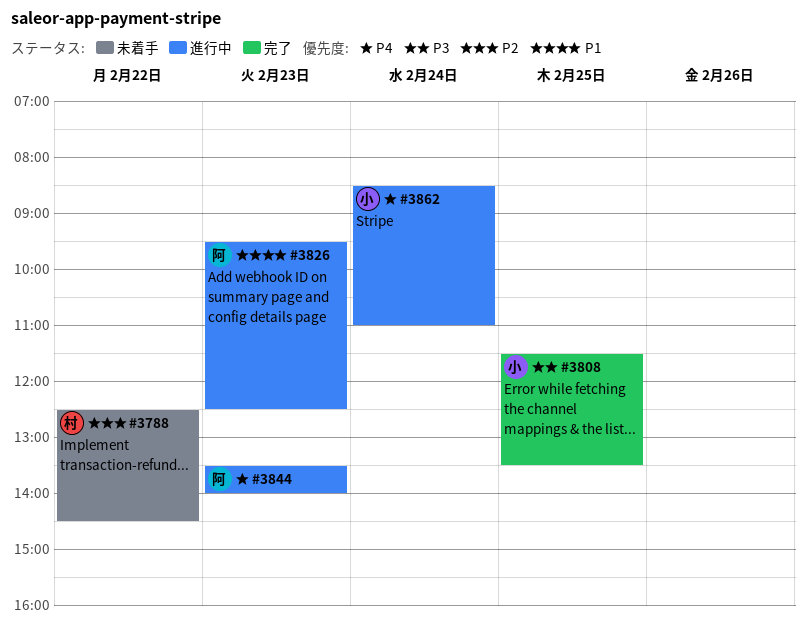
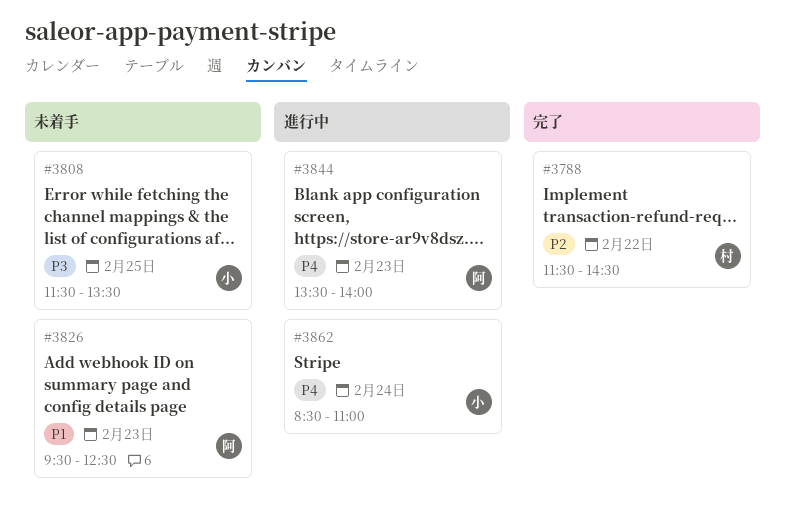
#3788, status: 未着手 -> 完了
#3788, begins: 12:30 -> 11:30
#3808, status: 完了 -> 未着手
#3826, status: 進行中 -> 未着手

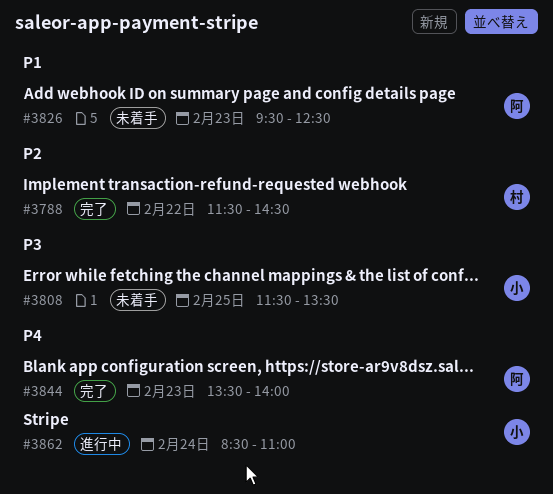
#3844, status: 進行中 -> 完了

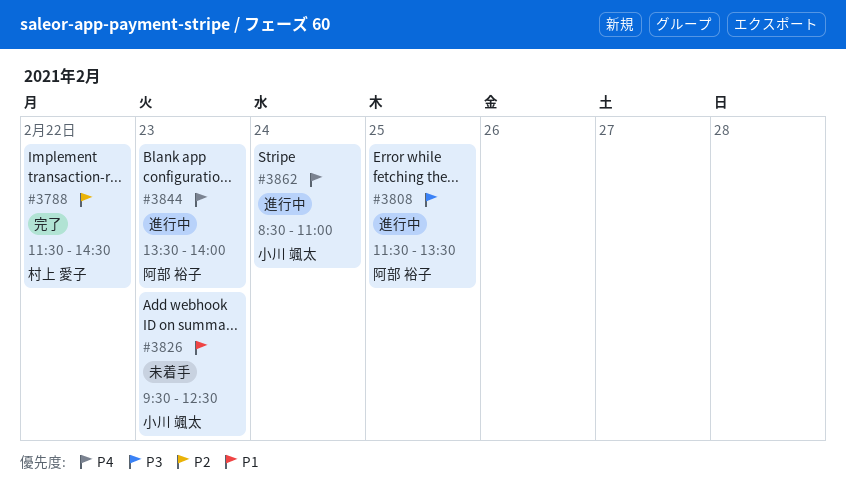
#3808, status: 未着手 -> 進行中
#3808, owner: 小川 颯太 -> 阿部 裕子
#3826, owner: 阿部 裕子 -> 小川 颯太
#3844, status: 完了 -> 進行中

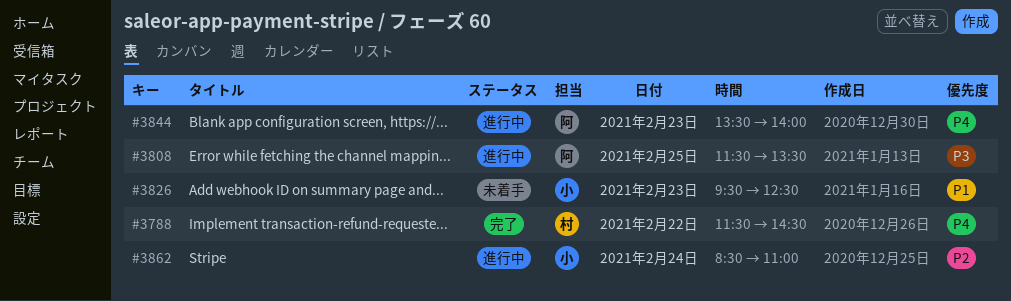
#3788, priority: P2 -> P4
#3862, priority: P4 -> P2

